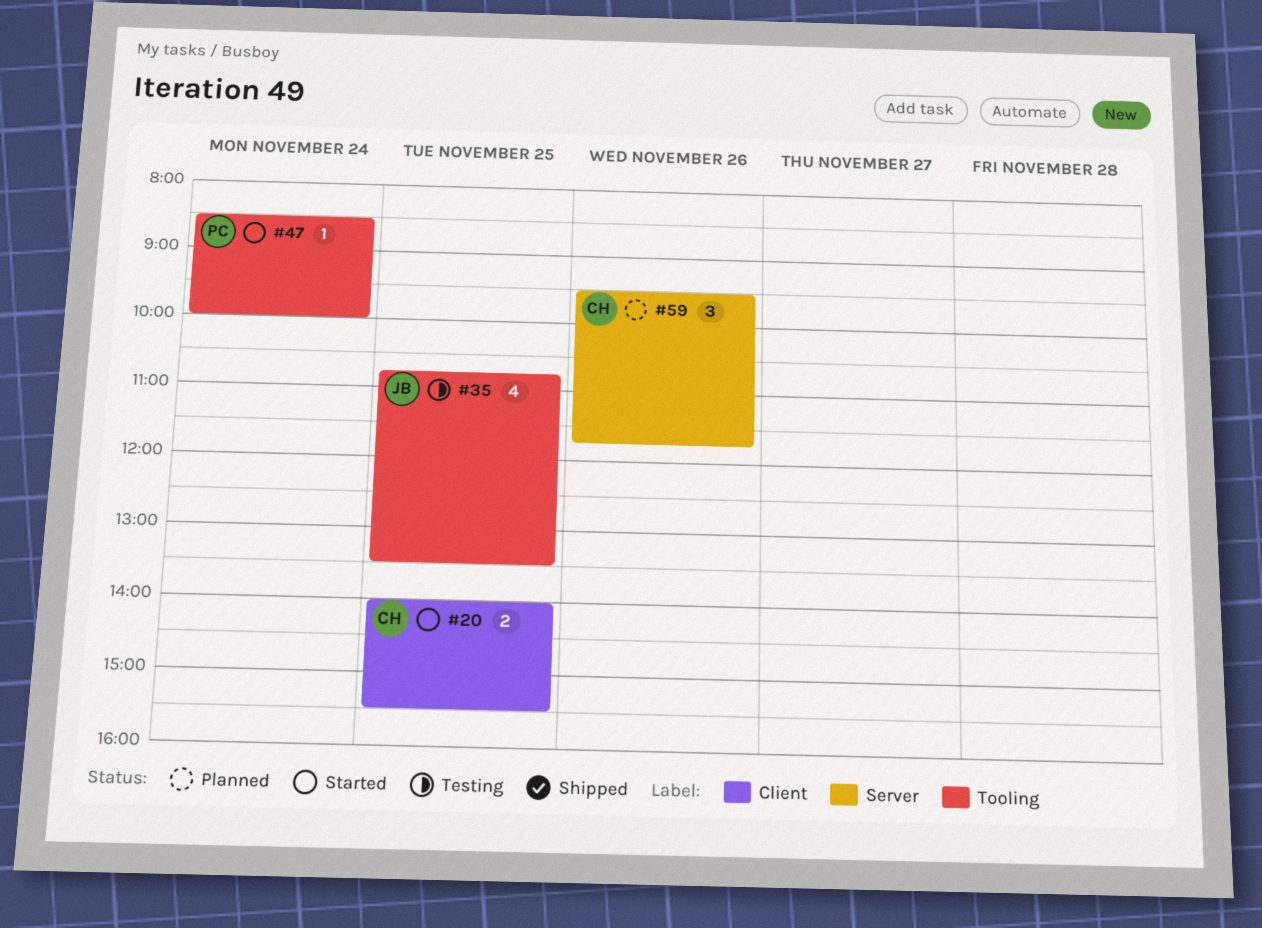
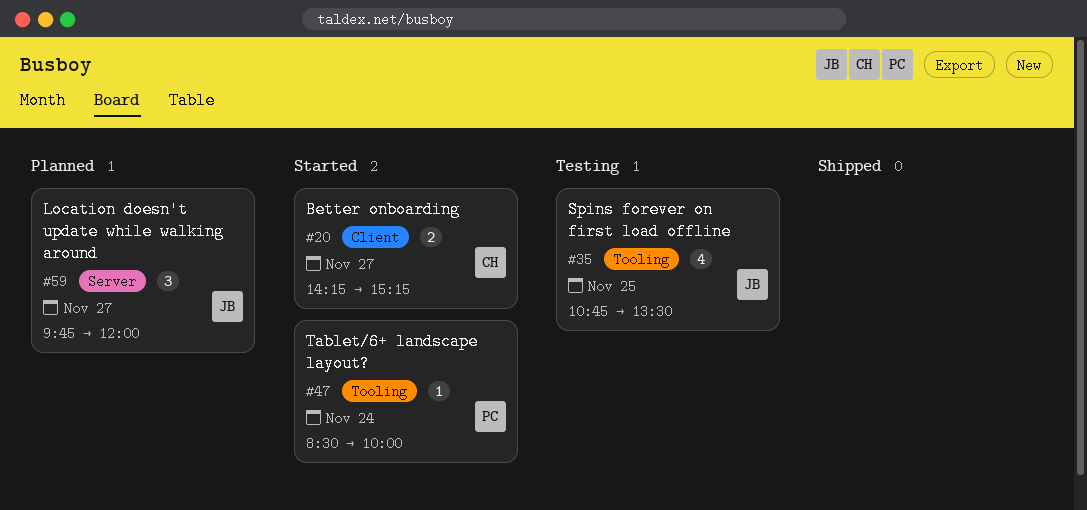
#20, day: Nov 25 -> Nov 27
#20, begins: 14:00 -> 14:15
#20, ends: 15:30 -> 15:15
#59, owner: CH -> JB
#59, day: Nov 26 -> Nov 27
#59, begins: 09:30 -> 09:45
#59, ends: 11:45 -> 12:00

